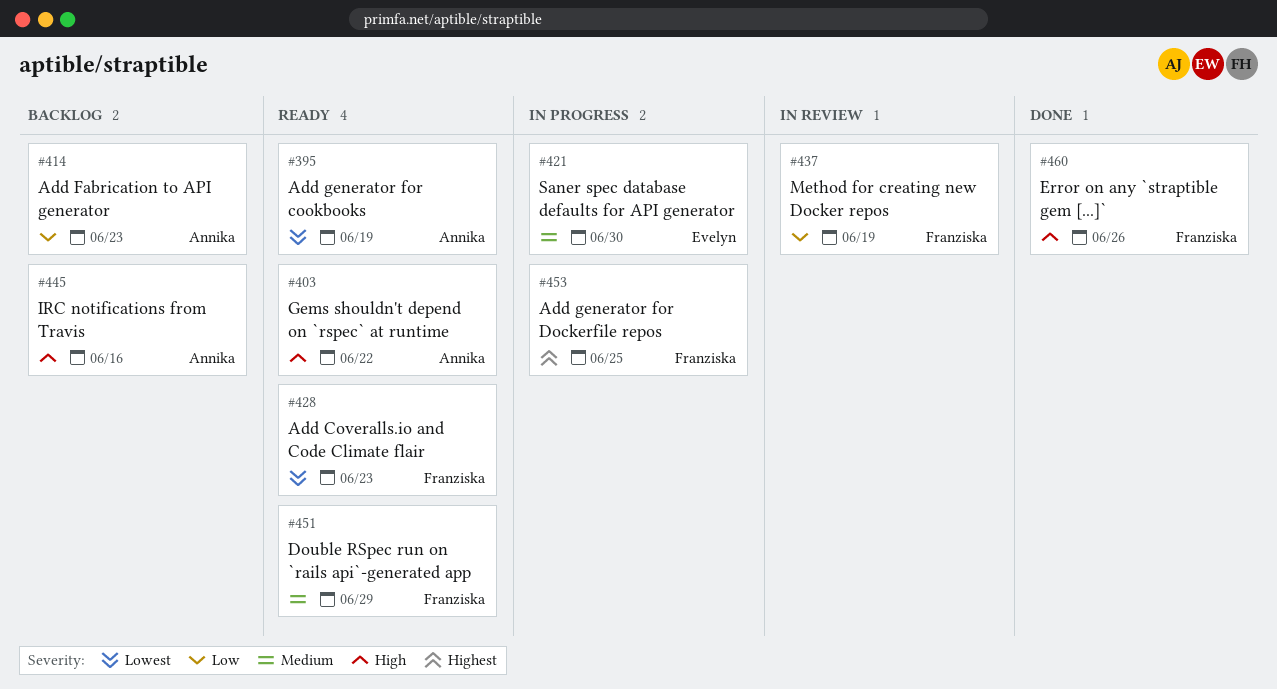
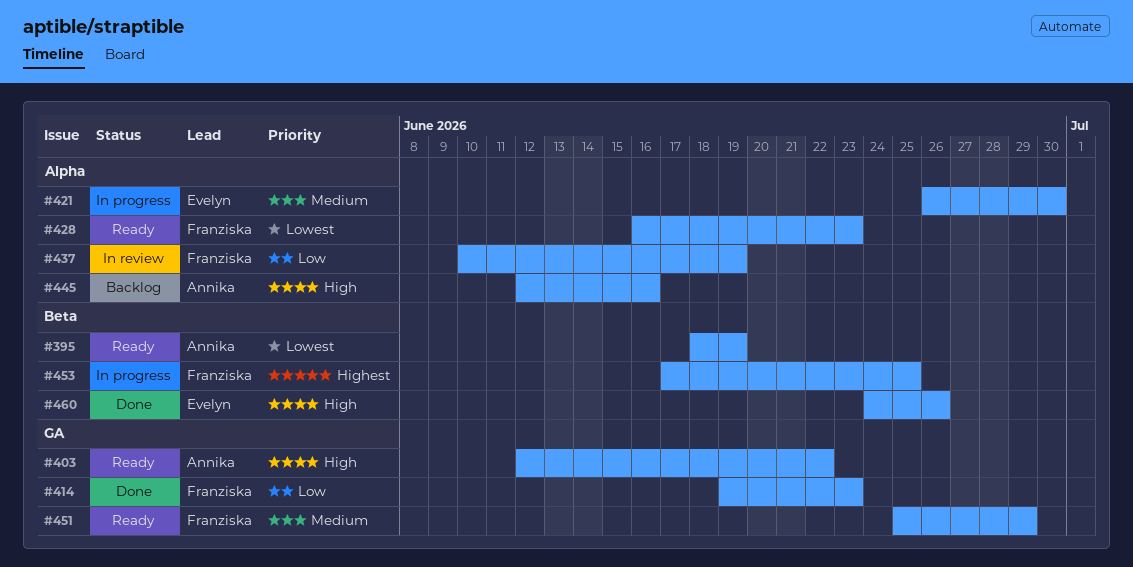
#414, status: Backlog -> Done
#414, owner: Annika -> Franziska
#460, owner: Franziska -> Evelyn

